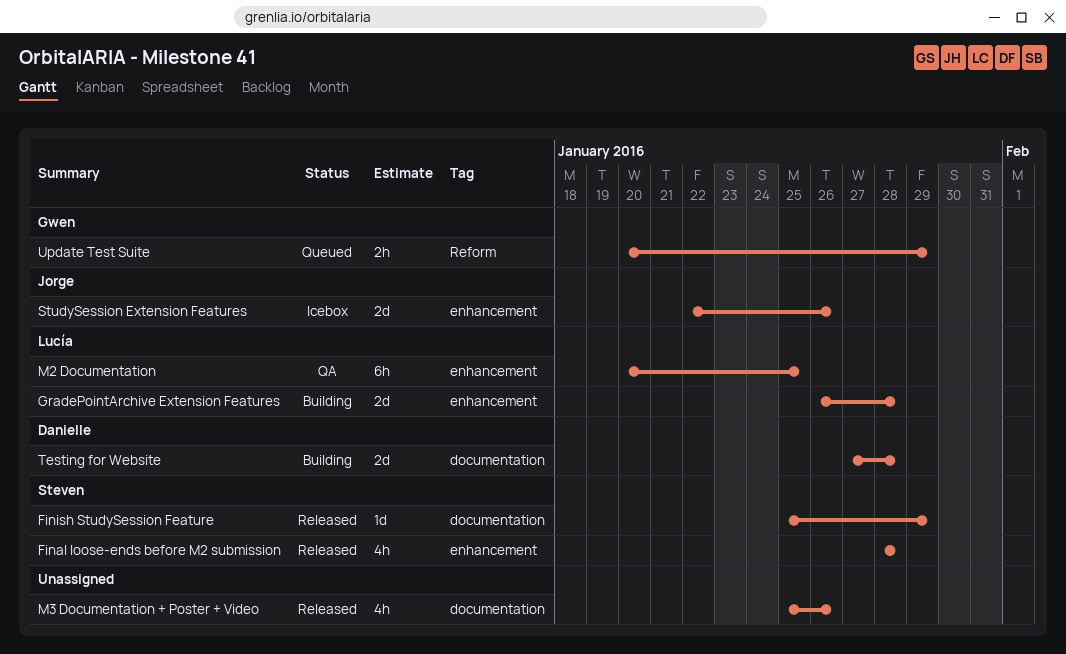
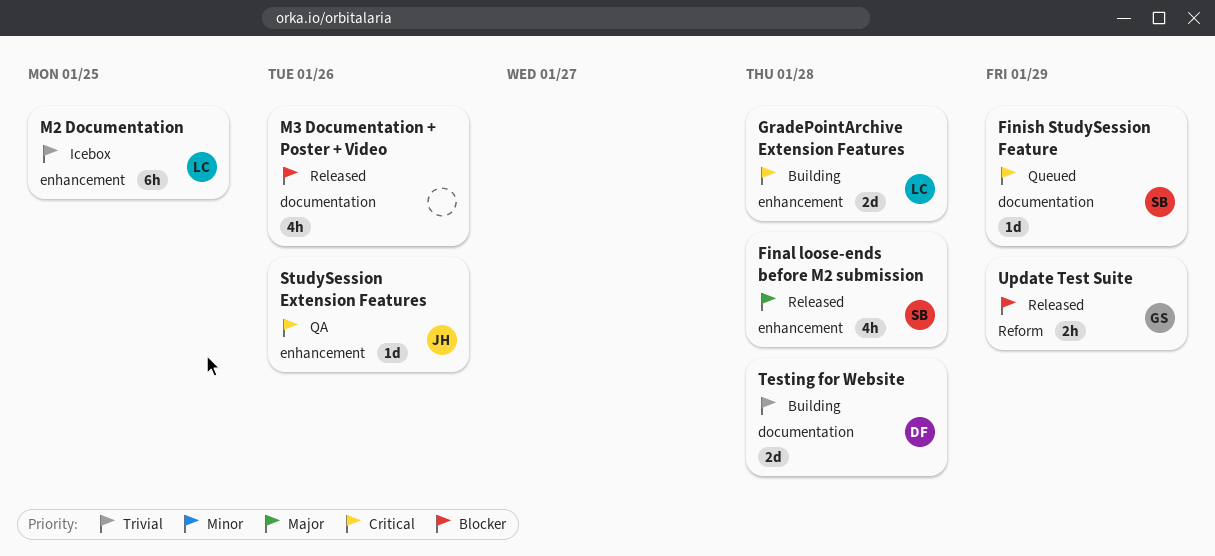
Finish StudySession Feature, status: Released -> Queued
M2 Documentation, status: QA -> Icebox
StudySession Extension Features, status: Icebox -> QA
StudySession Extension Features, estimate: 2d -> 1d
Update Test Suite, status: Queued -> Released

